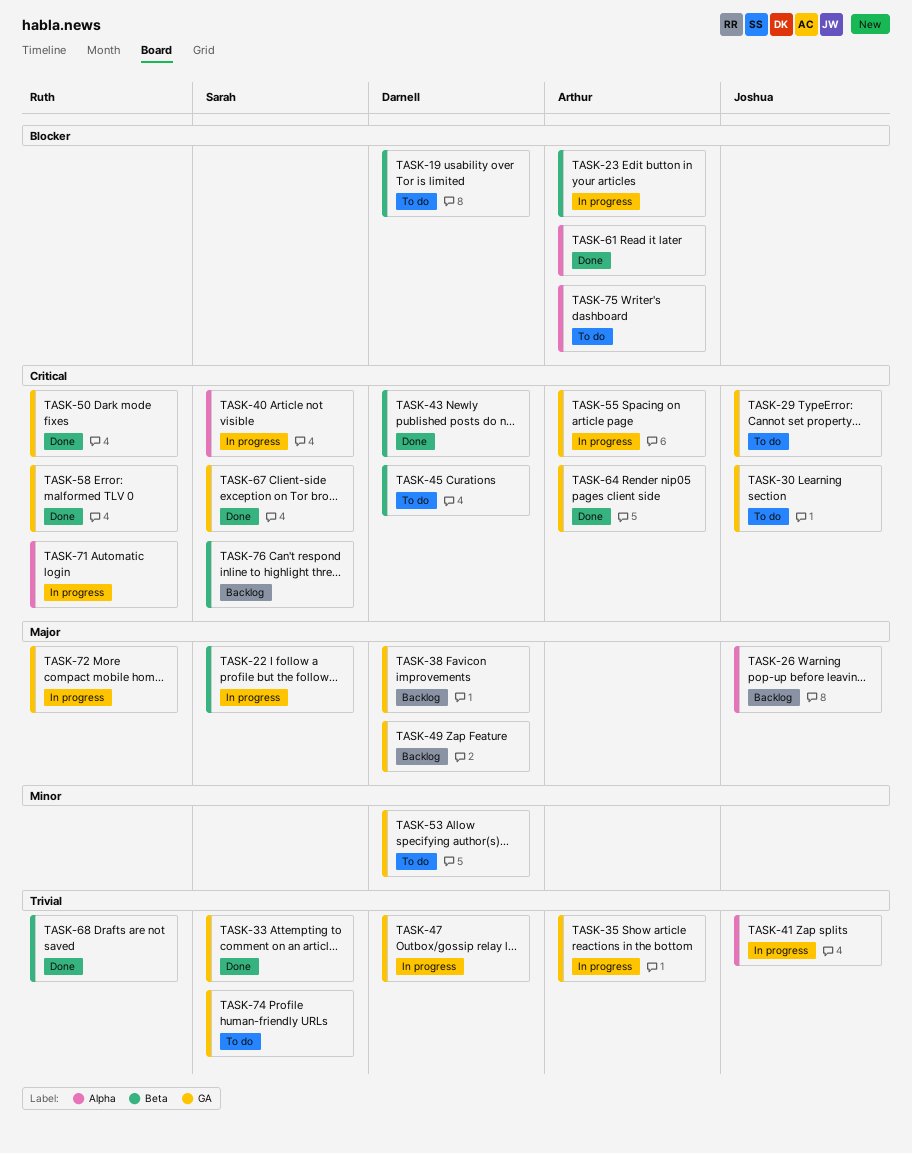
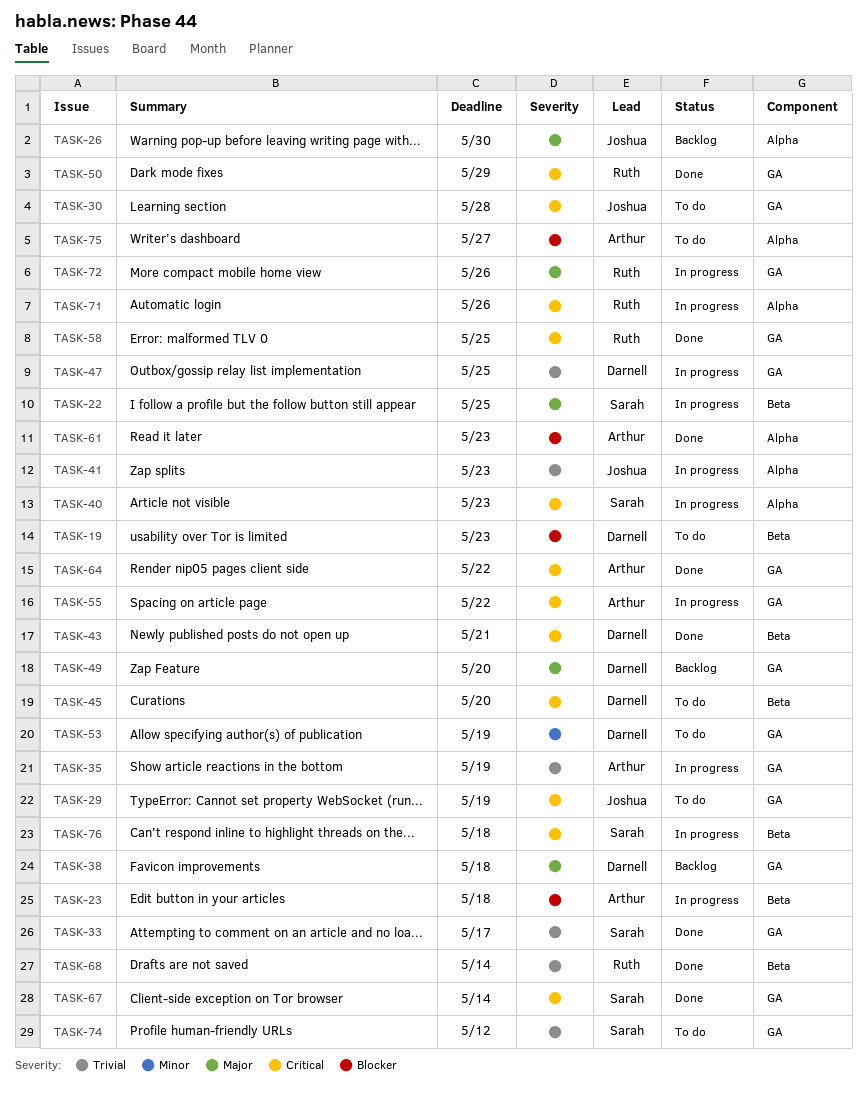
TASK-76, status: Backlog -> In progress

